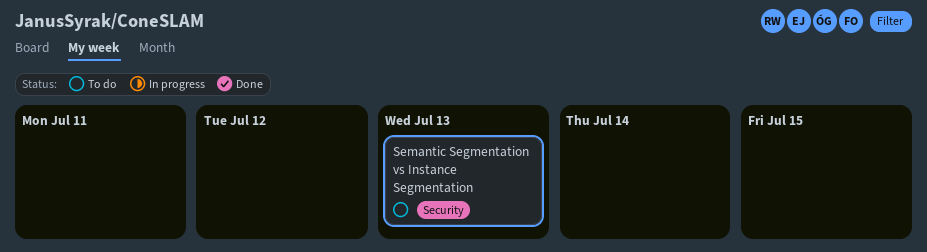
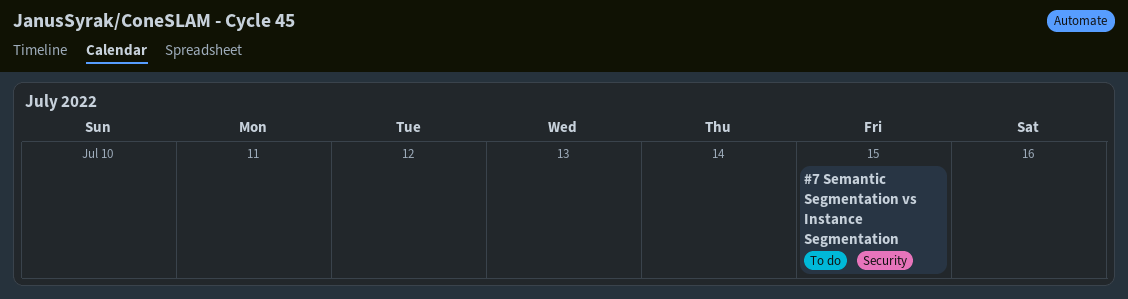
Semantic Segmentation vs Instance Segmentation, due: Jul 13 -> Jul 15

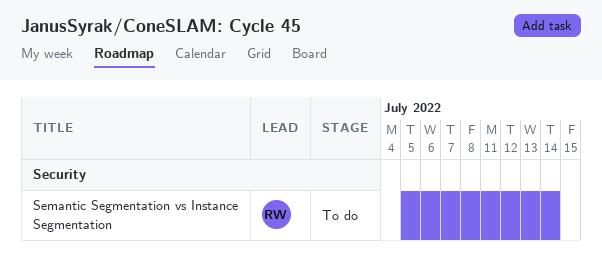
Semantic Segmentation vs Instance Segmentation, due: Jul 15 -> Jul 14

